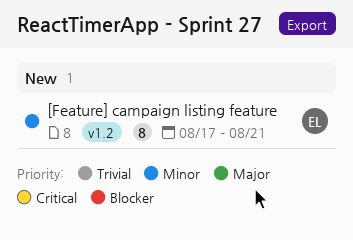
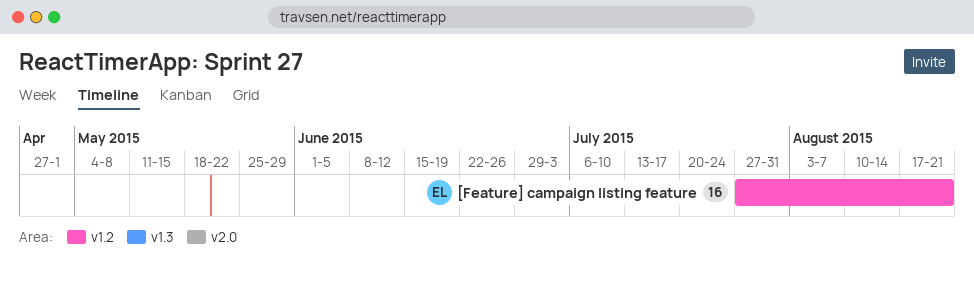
[Feature] campaign listing feature, estimate: 8 -> 16
[Feature] campaign listing feature, start: Aug 17 -> Jul 27

